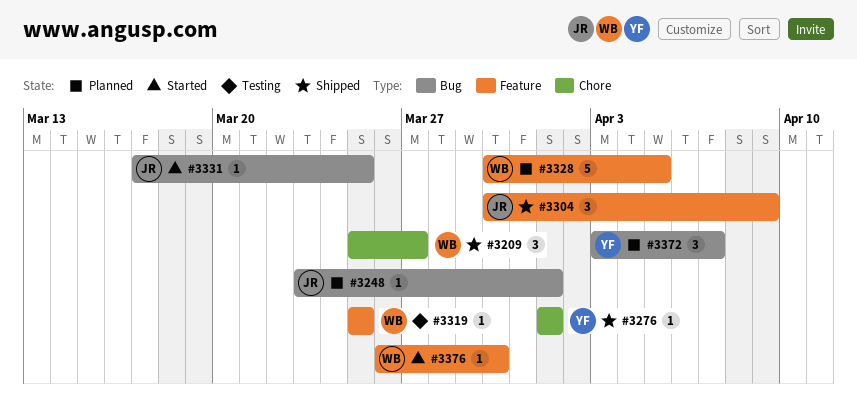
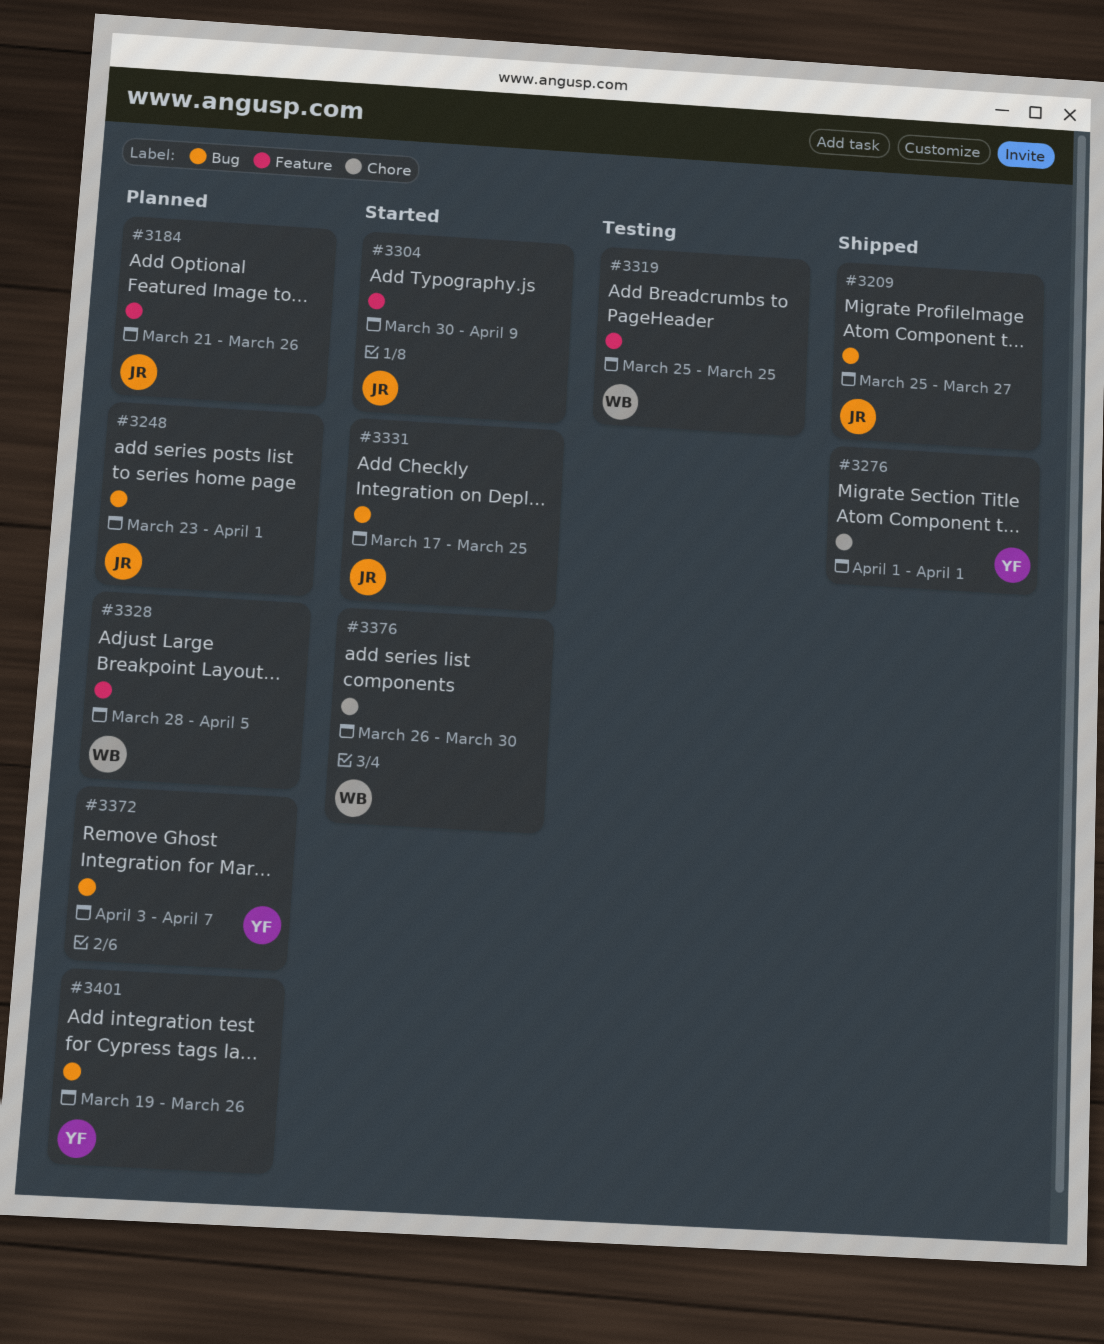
#3184: none -> present
#3209, owner: WB -> JR
#3209, label: Chore -> Bug
#3304, status: Shipped -> Started
#3328, start: Mar 30 -> Mar 28
#3376, label: Feature -> Chore
#3401: none -> present

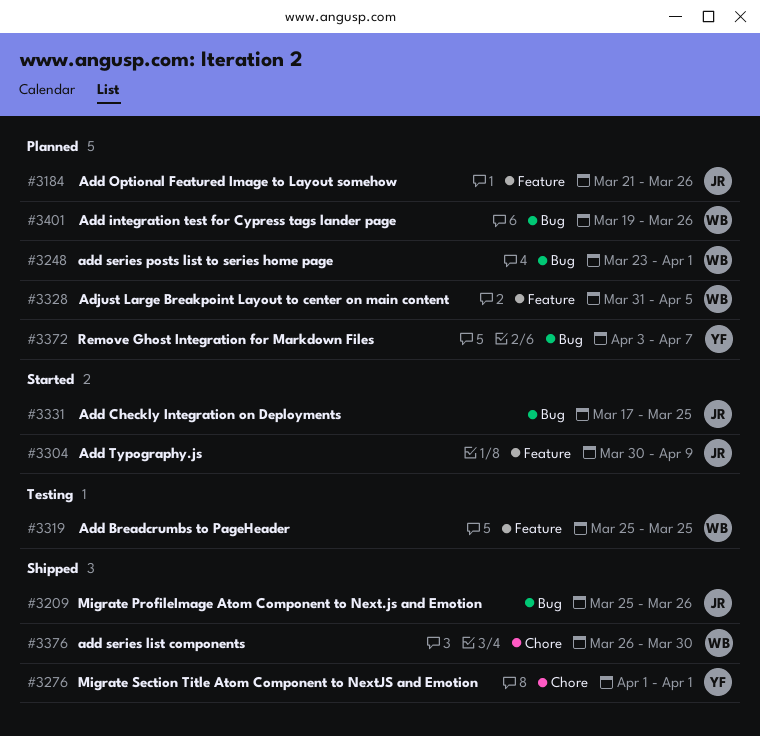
#3209, due: Mar 27 -> Mar 26
#3248, owner: JR -> WB
#3328, start: Mar 28 -> Mar 31
#3376, status: Started -> Shipped
#3401, owner: YF -> WB

